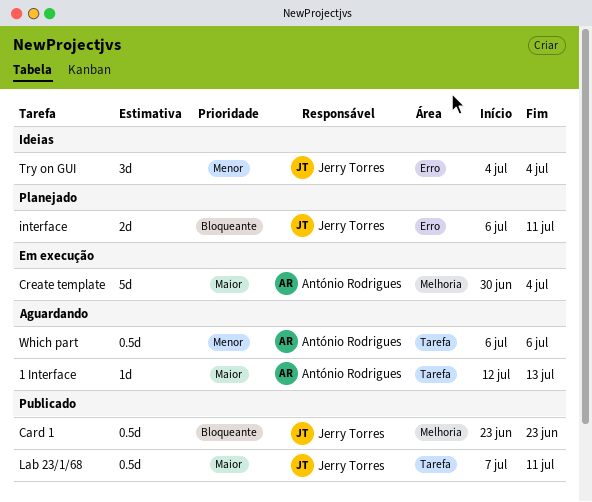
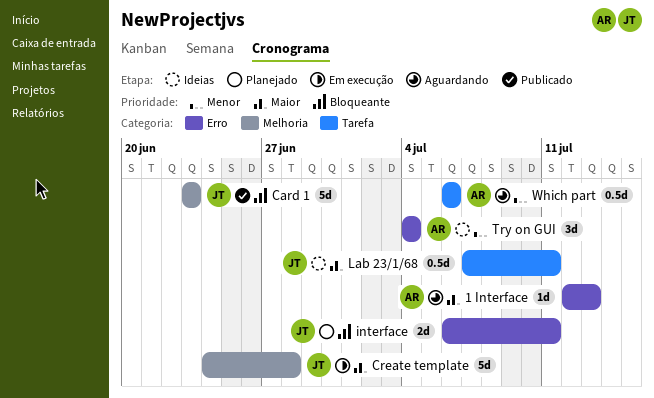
1 Interface, label: Tarefa -> Erro
Card 1, estimate: 0.5d -> 5d
Create template, owner: António Rodrigues -> Jerry Torres
Create template, start: Jun 30 -> Jun 24
Create template, due: Jul 4 -> Jun 28
Lab 23/1/68, status: Publicado -> Ideias
Try on GUI, owner: Jerry Torres -> António Rodrigues

